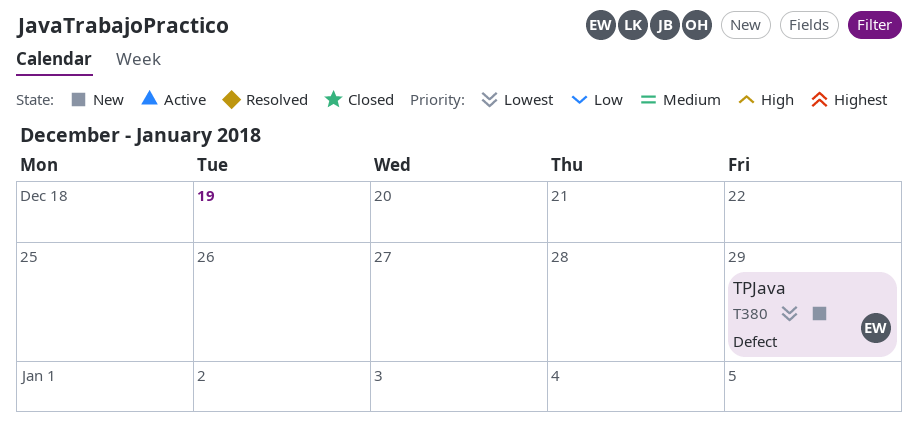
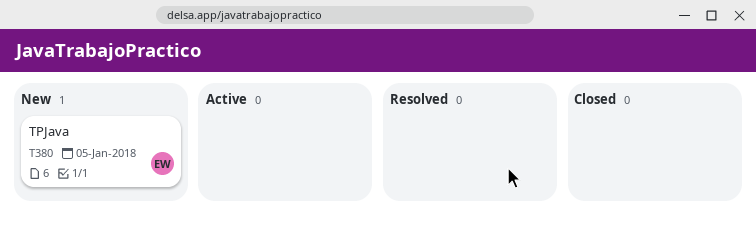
T380, due: Dec 29 -> Jan 5

